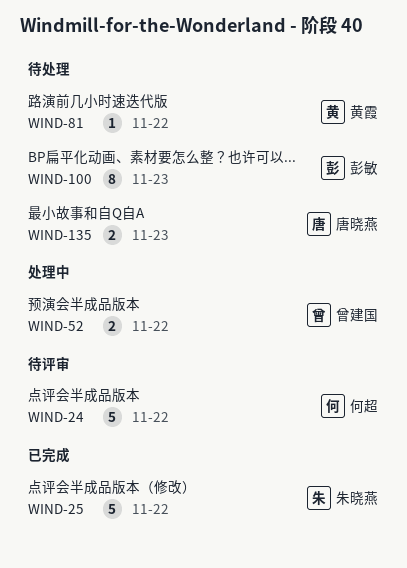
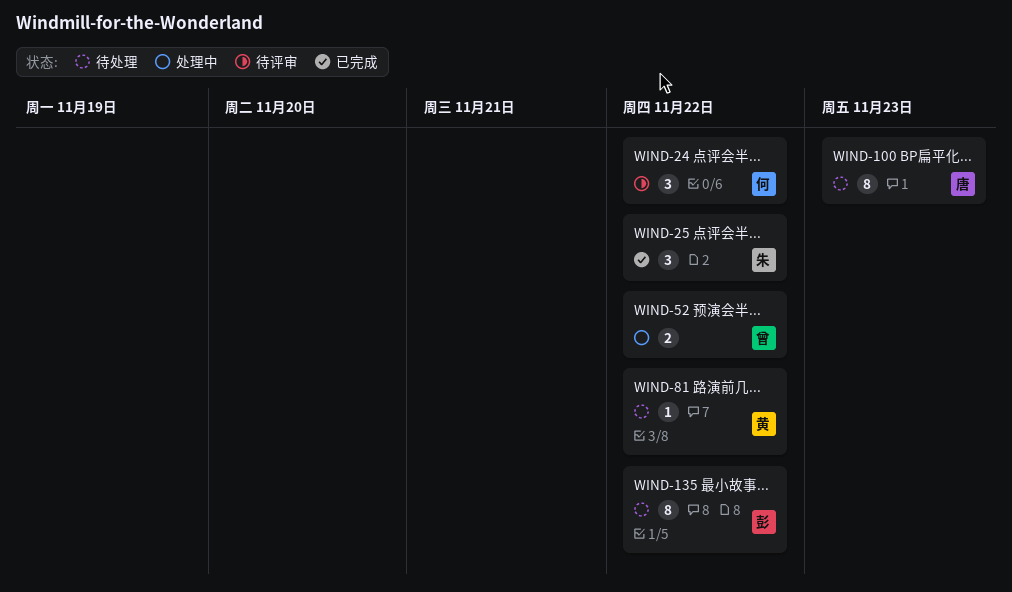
WIND-24, estimate: 5 -> 3
WIND-25, estimate: 5 -> 3
WIND-100, owner: 彭敏 -> 唐晓燕
WIND-135, owner: 唐晓燕 -> 彭敏
WIND-135, estimate: 2 -> 8
WIND-135, due: Nov 23 -> Nov 22

